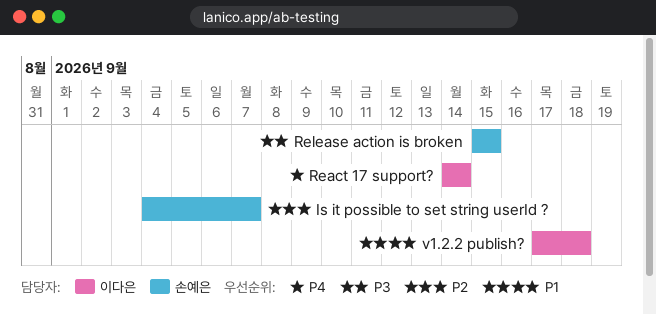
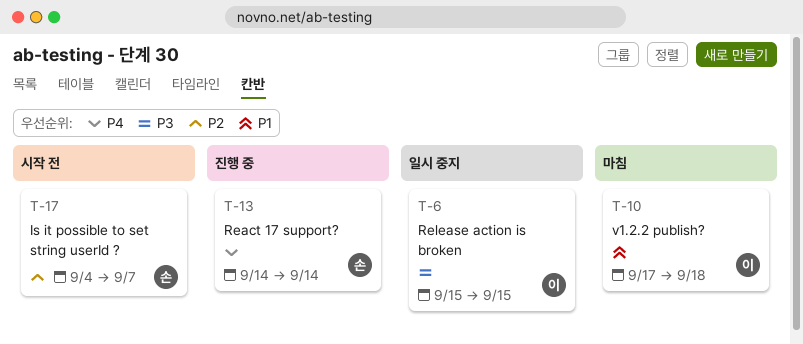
React 17 support?, owner: 이다은 -> 손예은
Release action is broken, owner: 손예은 -> 이다은

